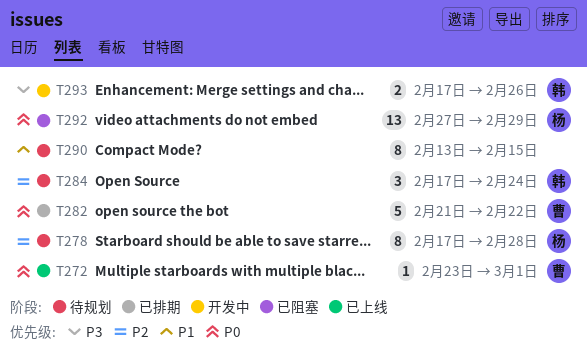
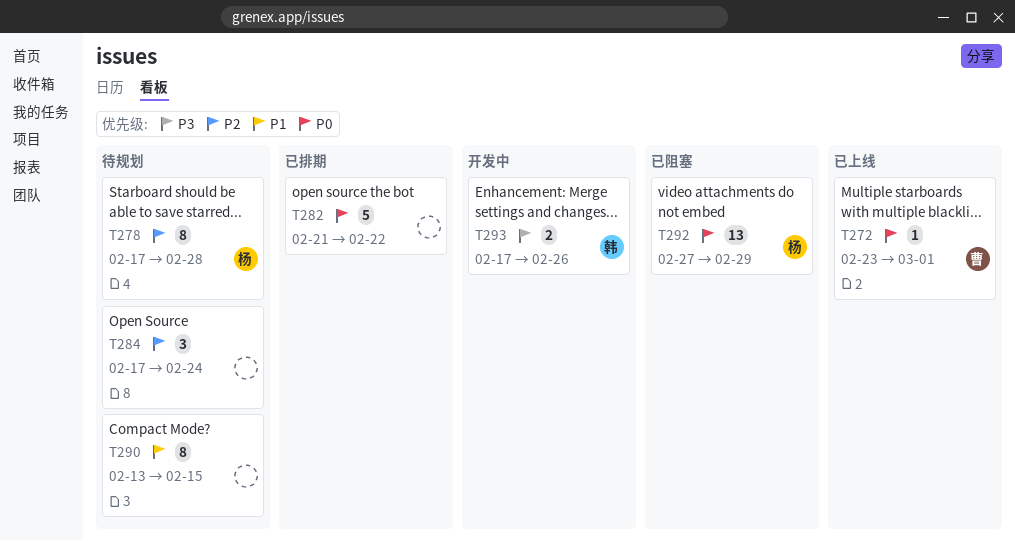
T282, owner: 曹 -> none
T284, owner: 韩 -> none

